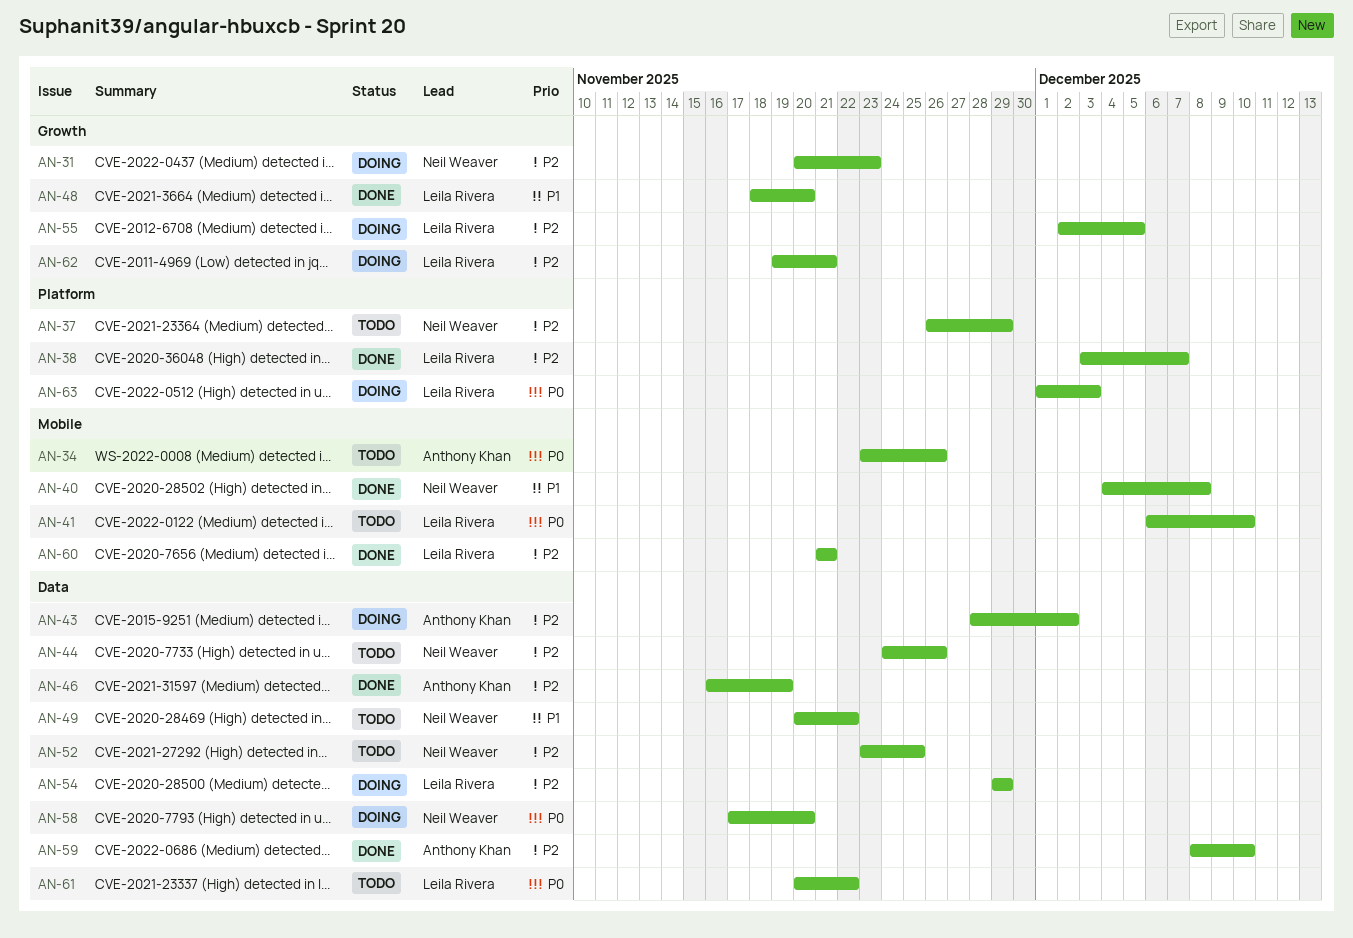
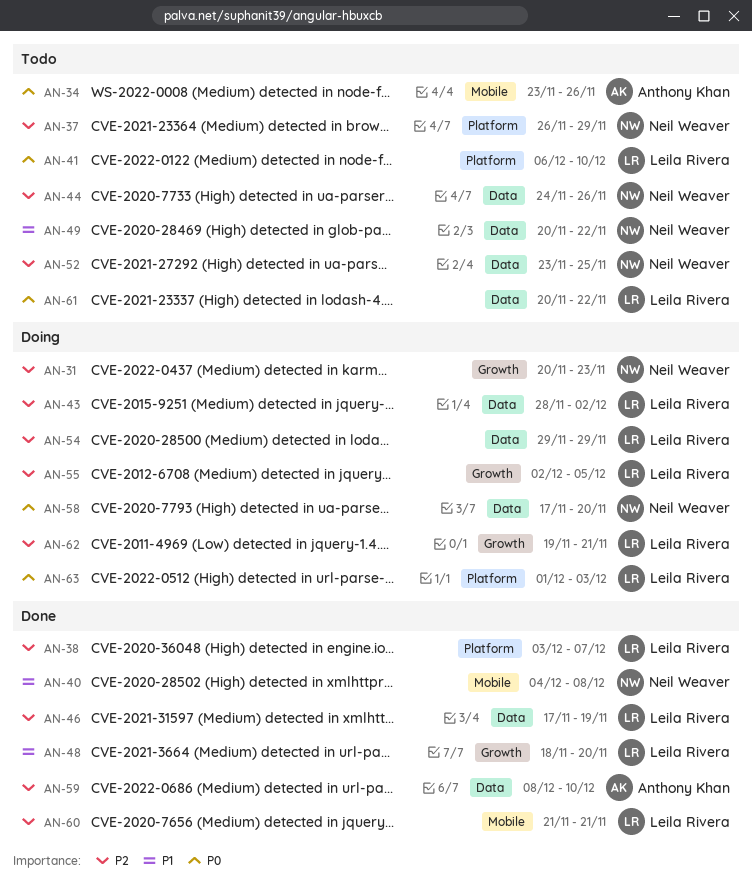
AN-41, label: Mobile -> Platform
AN-43, owner: Anthony Khan -> Leila Rivera
AN-46, owner: Anthony Khan -> Leila Rivera
AN-46, start: Nov 16 -> Nov 17

